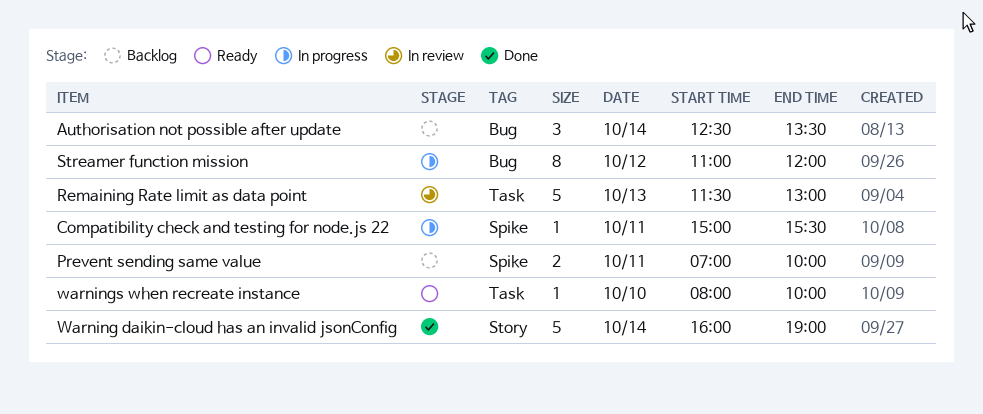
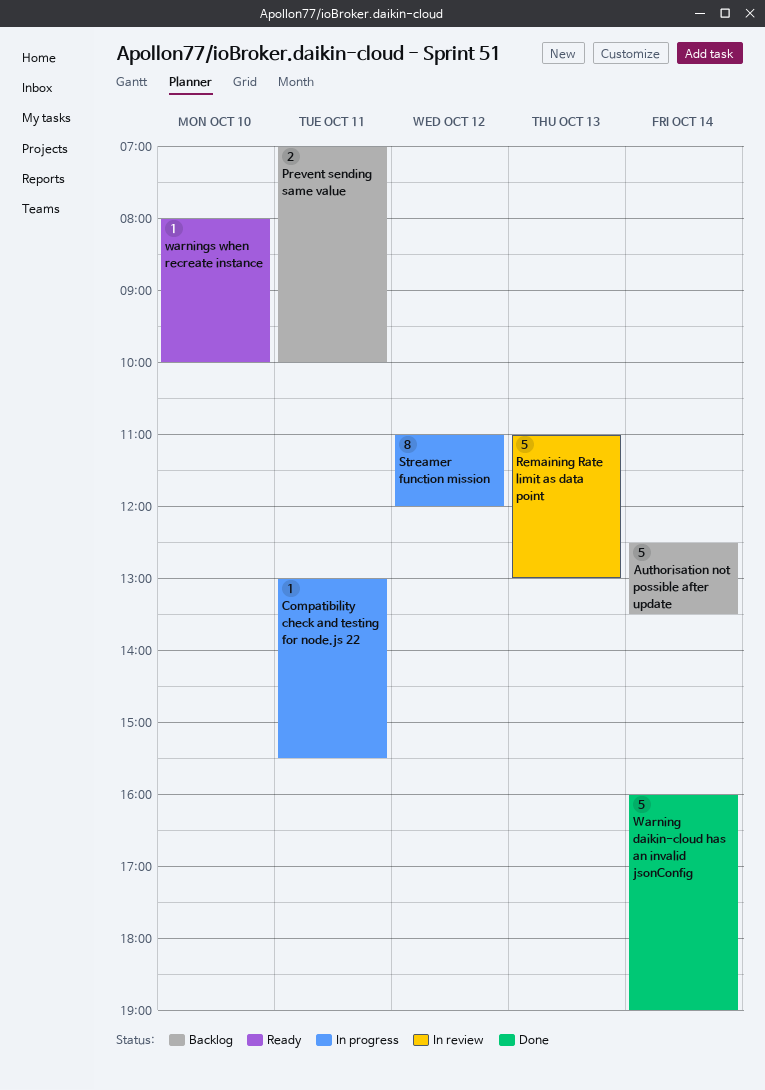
Authorisation not possible after update, estimate: 3 -> 5
Compatibility check and testing for node.js 22, begins: 15:00 -> 13:00
Remaining Rate limit as data point, begins: 11:30 -> 11:00

